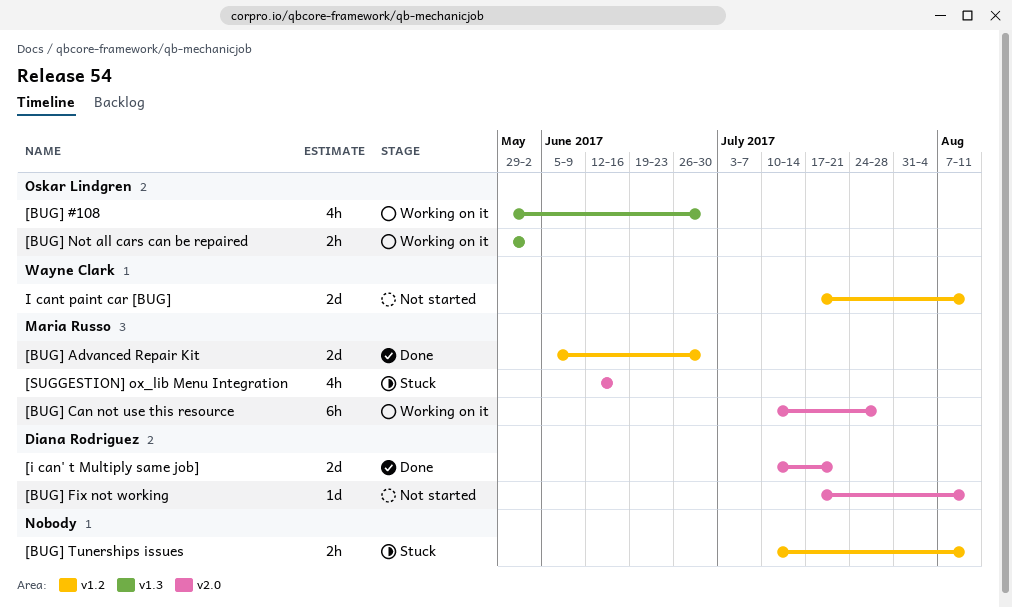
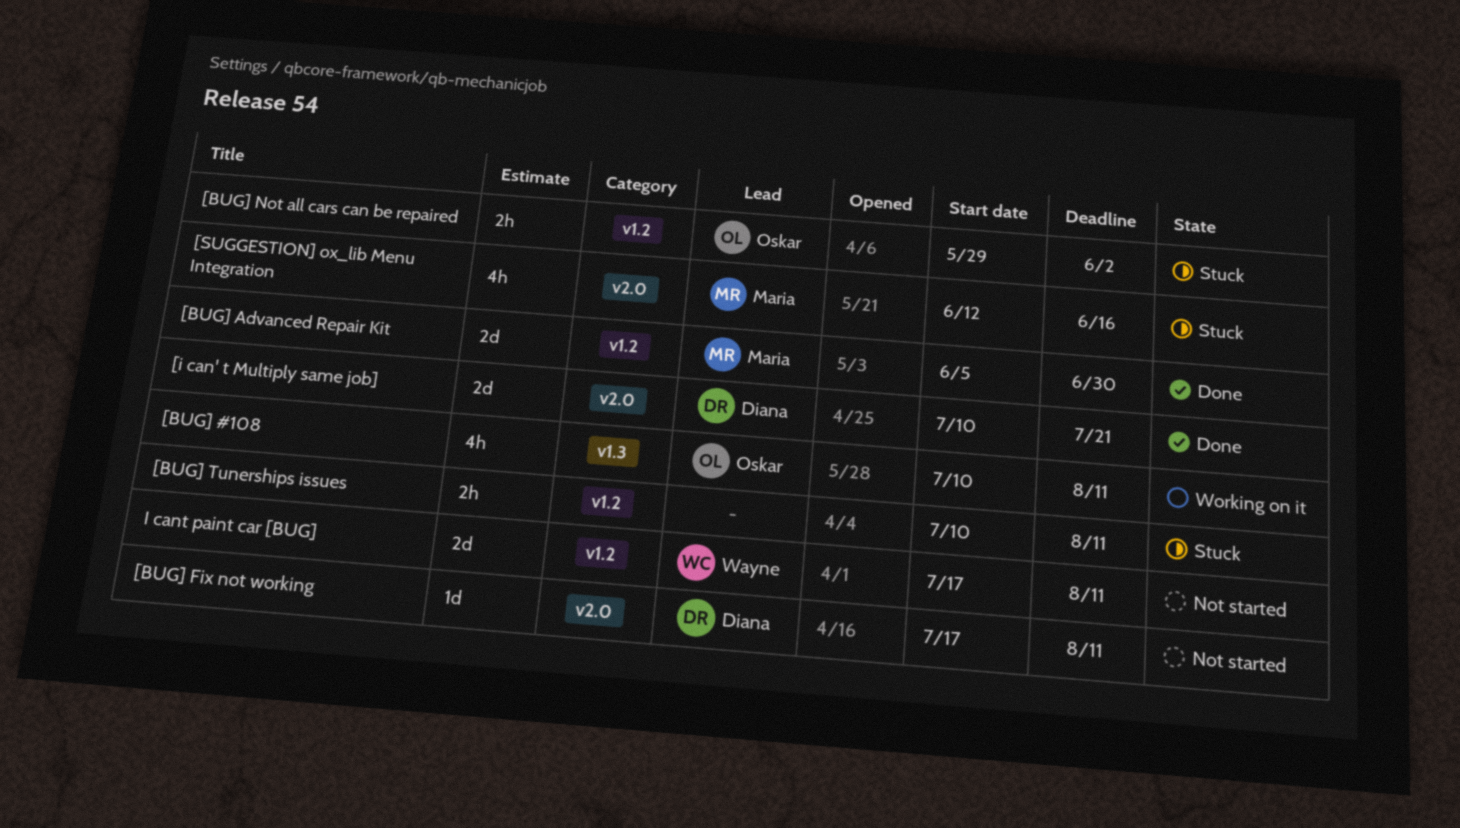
[BUG] #108, start: May 29 -> Jul 10
[BUG] #108, due: Jun 30 -> Aug 11
[BUG] Can not use this resource: present -> none
[BUG] Not all cars can be repaired, status: Working on it -> Stuck
[BUG] Not all cars can be repaired, label: v1.3 -> v1.2

